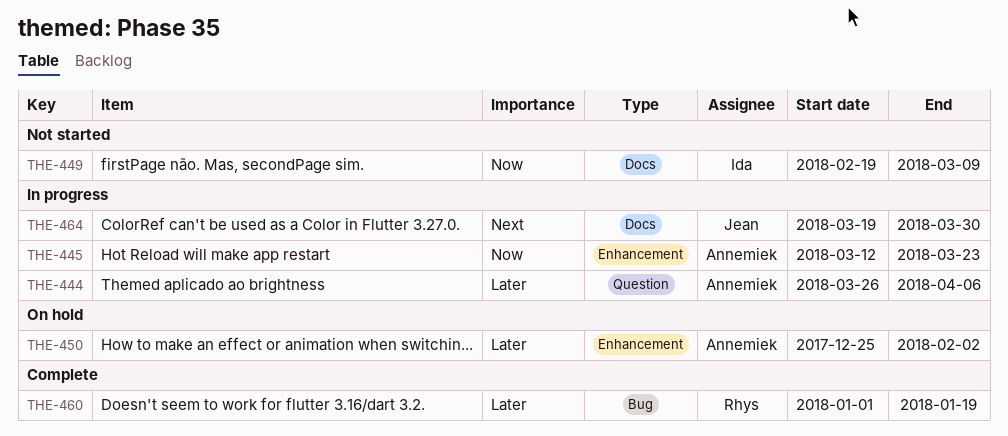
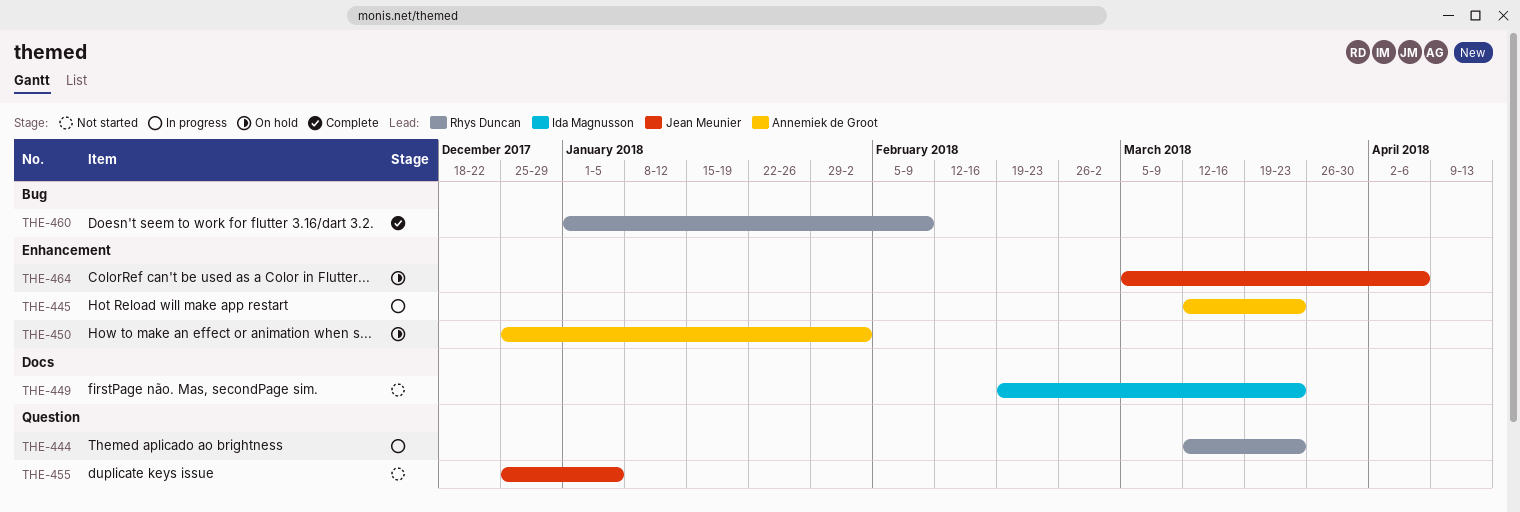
THE-444, owner: Annemiek de Groot -> Rhys Duncan
THE-444, start: Mar 26 -> Mar 12
THE-444, due: Apr 6 -> Mar 23
THE-449, due: Mar 9 -> Mar 23
THE-455: none -> present
THE-460, due: Jan 19 -> Feb 9
THE-464, status: In progress -> On hold
THE-464, label: Docs -> Enhancement
THE-464, start: Mar 19 -> Mar 5
THE-464, due: Mar 30 -> Apr 6

